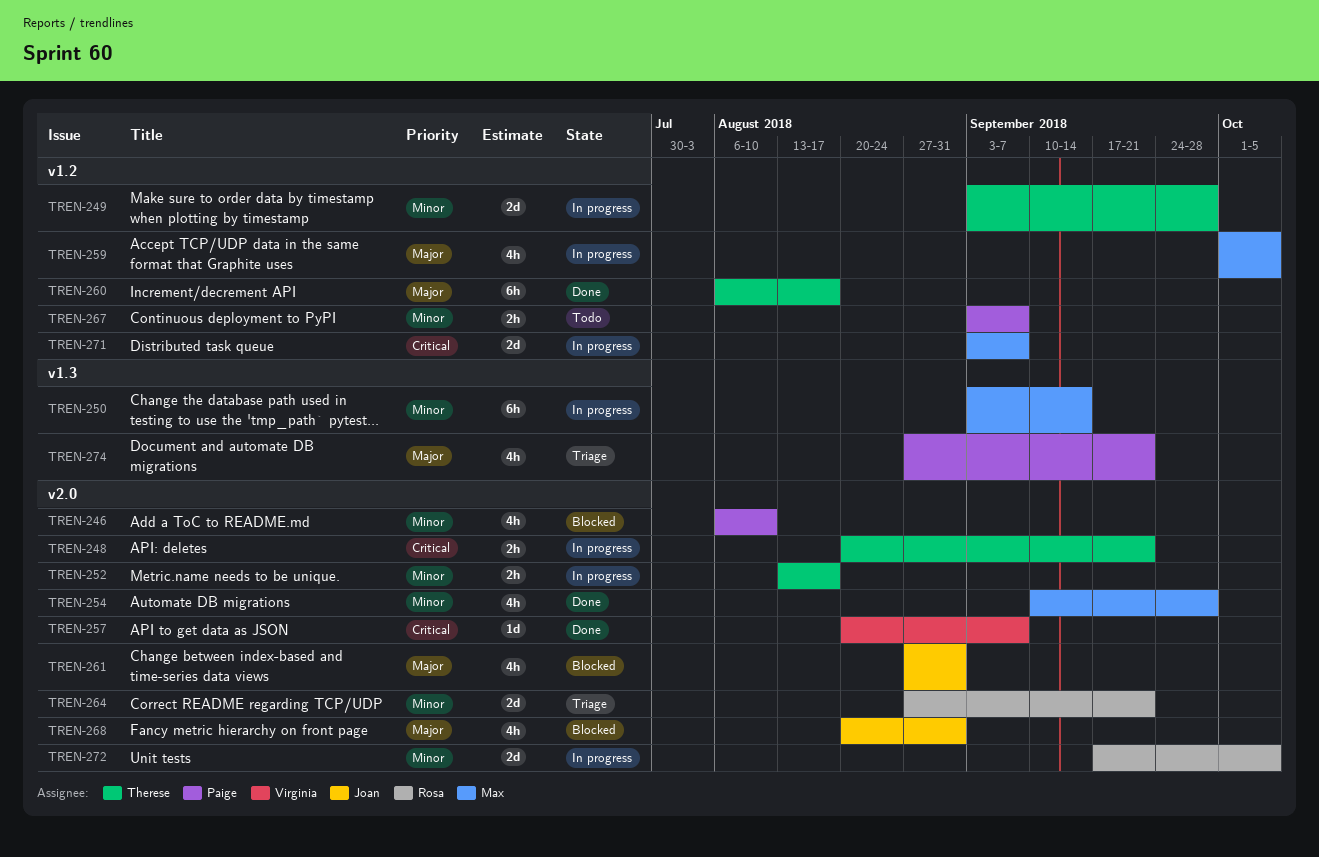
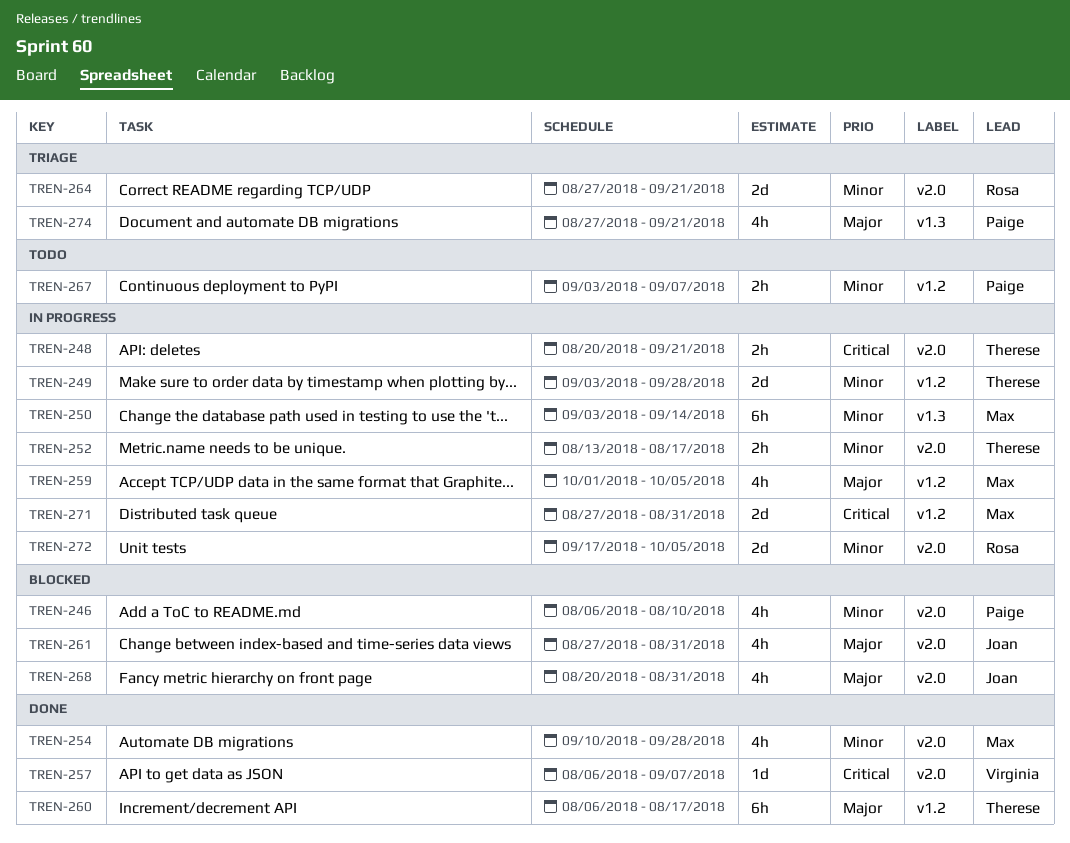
TREN-257, start: Aug 20 -> Aug 6
TREN-271, start: Sep 3 -> Aug 27
TREN-271, due: Sep 7 -> Aug 31

